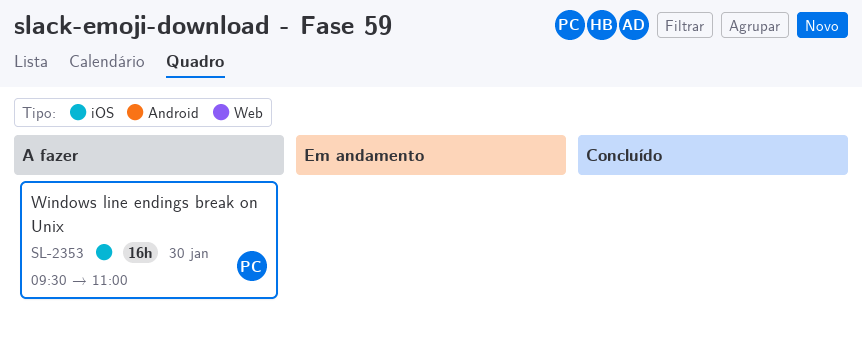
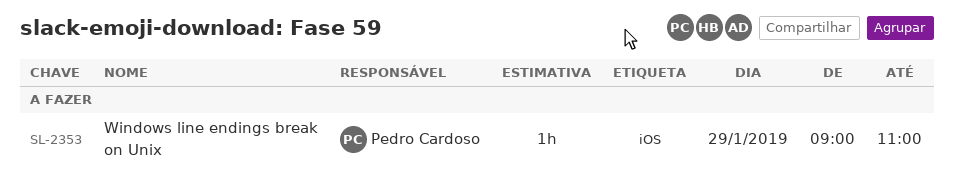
SL-2353, estimate: 16h -> 1h
SL-2353, day: Jan 30 -> Jan 29
SL-2353, begins: 09:30 -> 09:00

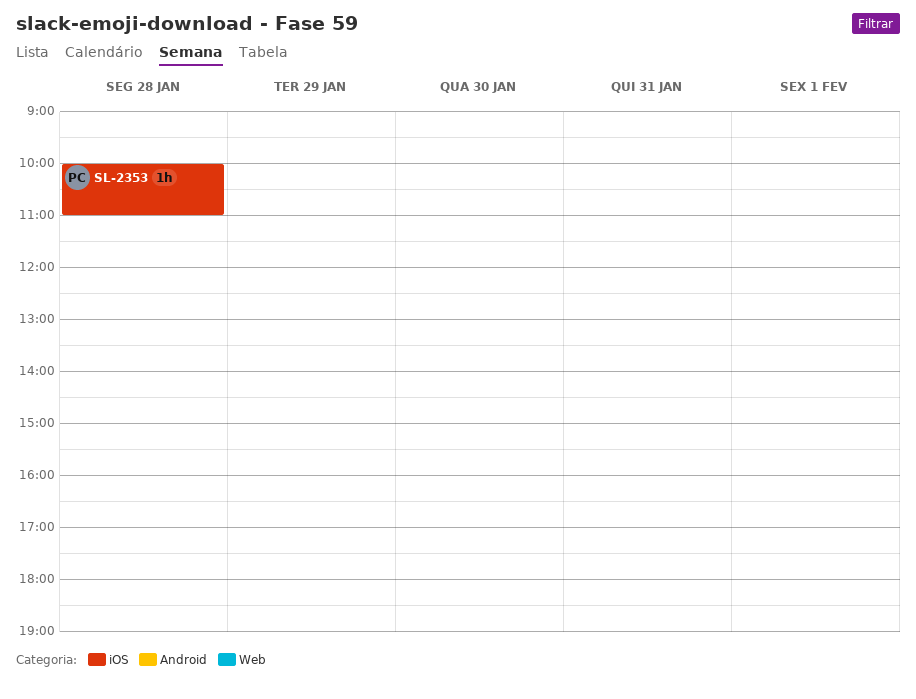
SL-2353, day: Jan 29 -> Jan 28
SL-2353, begins: 09:00 -> 10:00

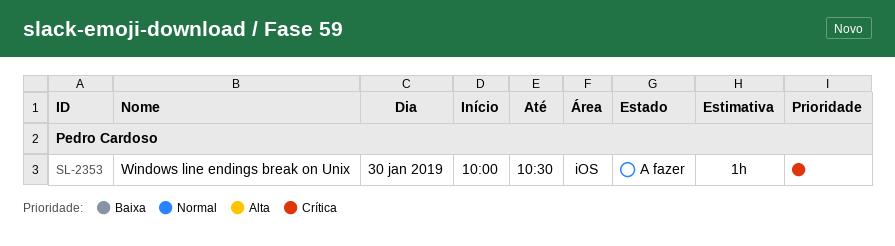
SL-2353, day: Jan 28 -> Jan 30
SL-2353, ends: 11:00 -> 10:30

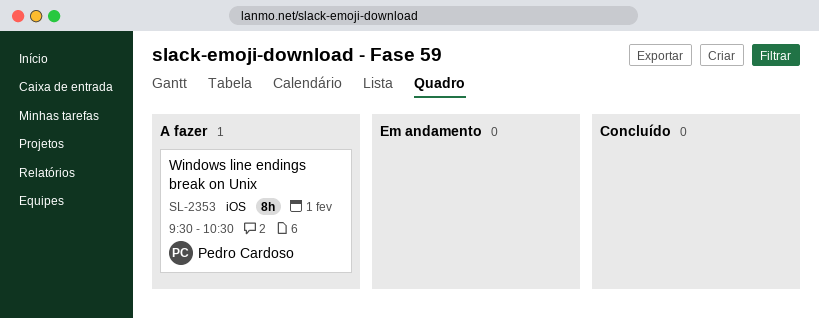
SL-2353, estimate: 1h -> 8h
SL-2353, day: Jan 30 -> Feb 1
SL-2353, begins: 10:00 -> 09:30

